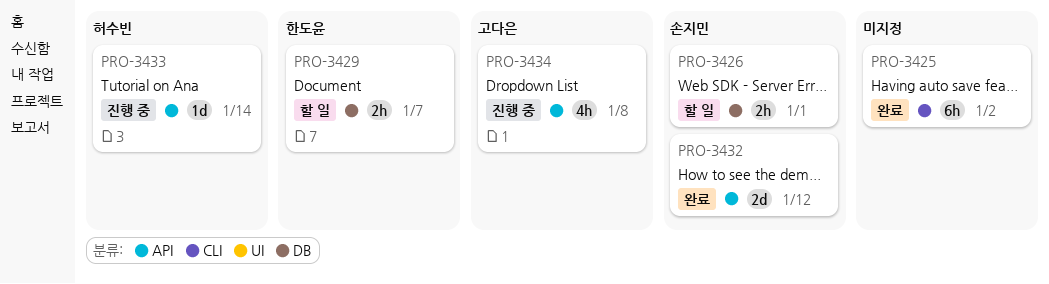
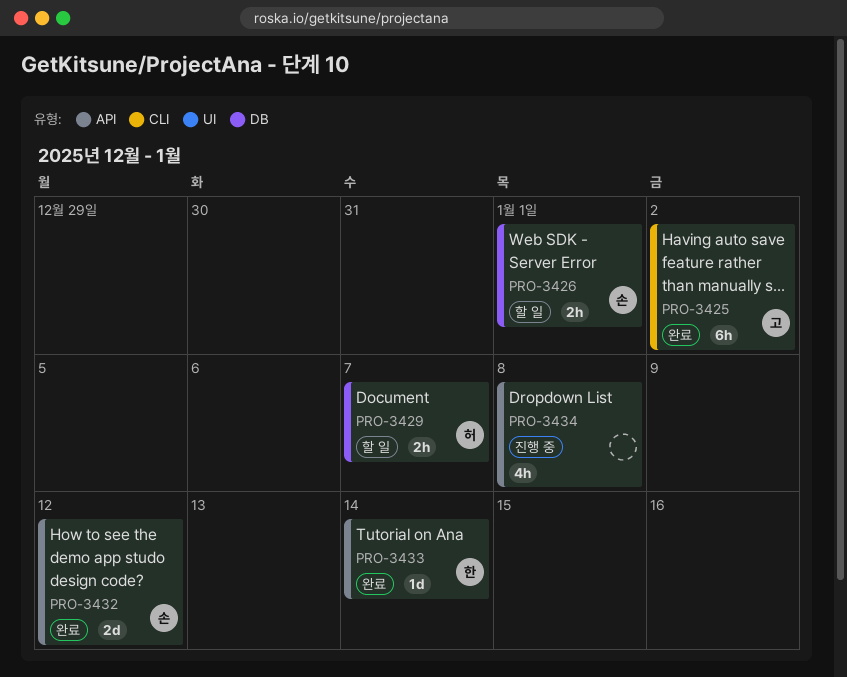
PRO-3425, owner: none -> 고다은
PRO-3429, owner: 한도윤 -> 허수빈
PRO-3433, status: 진행 중 -> 완료
PRO-3433, owner: 허수빈 -> 한도윤
PRO-3434, owner: 고다은 -> none

